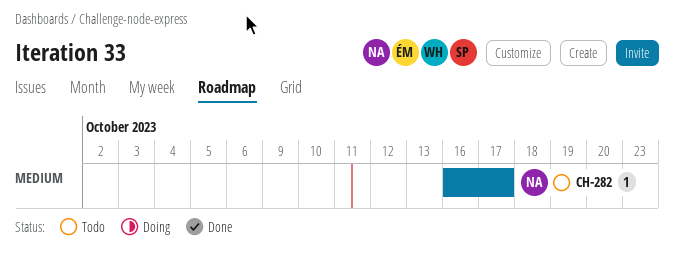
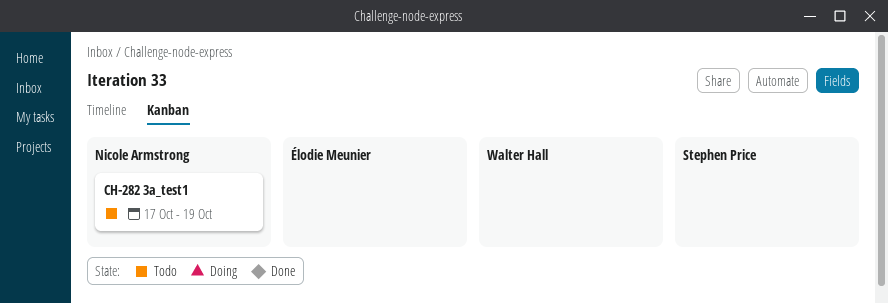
CH-282, start: Oct 16 -> Oct 17
CH-282, due: Oct 17 -> Oct 19

